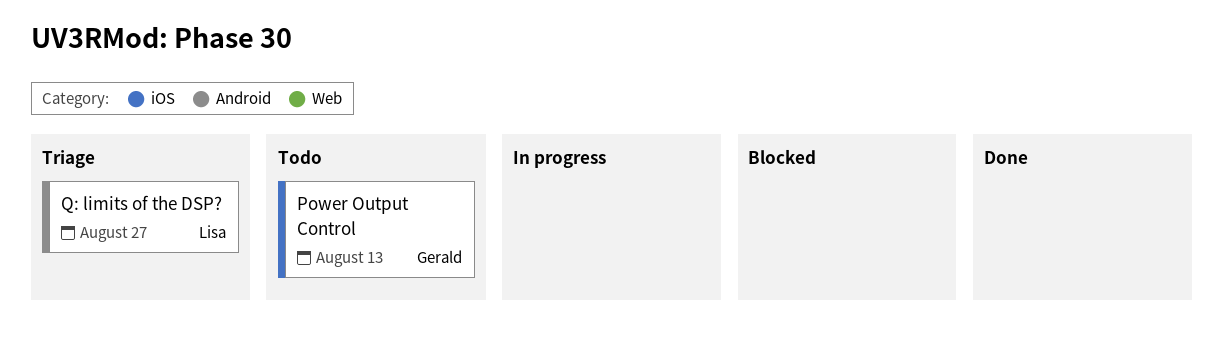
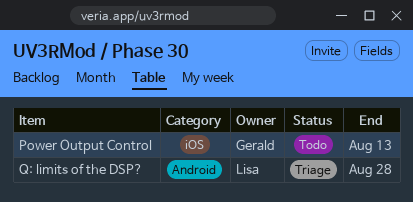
Q: limits of the DSP?, due: Aug 27 -> Aug 28

